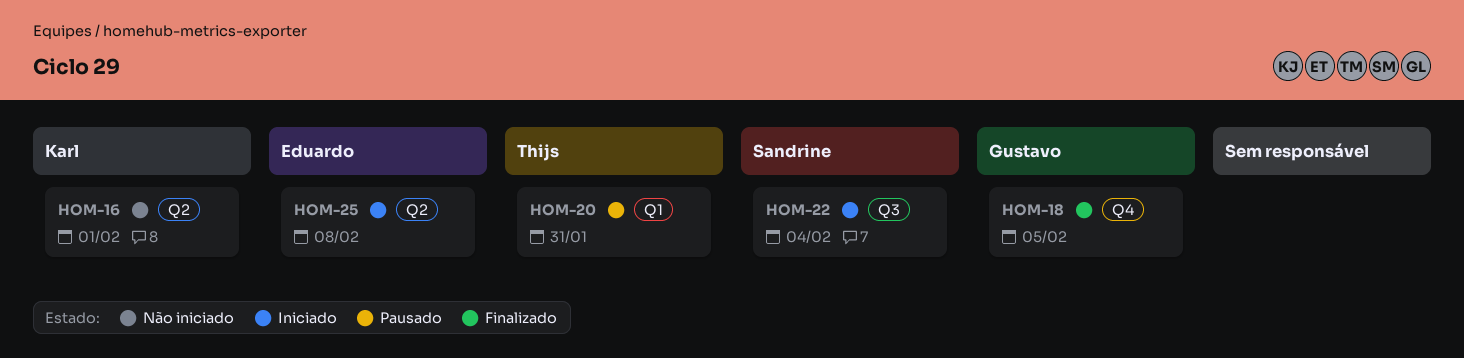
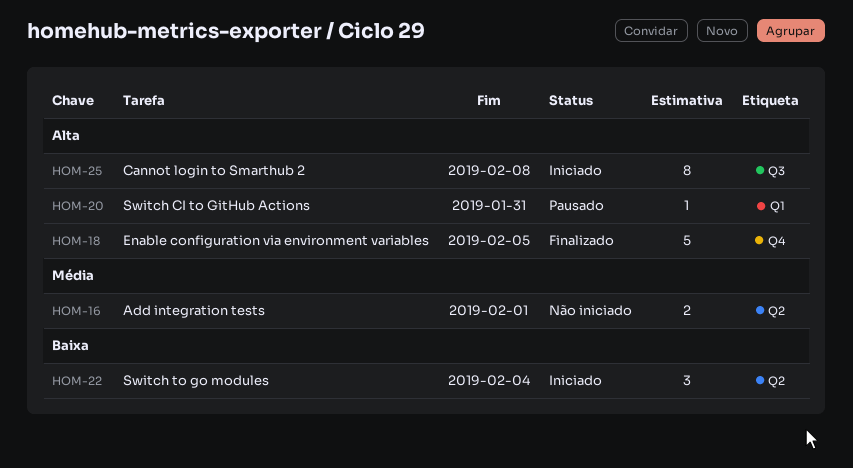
HOM-22, label: Q3 -> Q2
HOM-25, label: Q2 -> Q3

